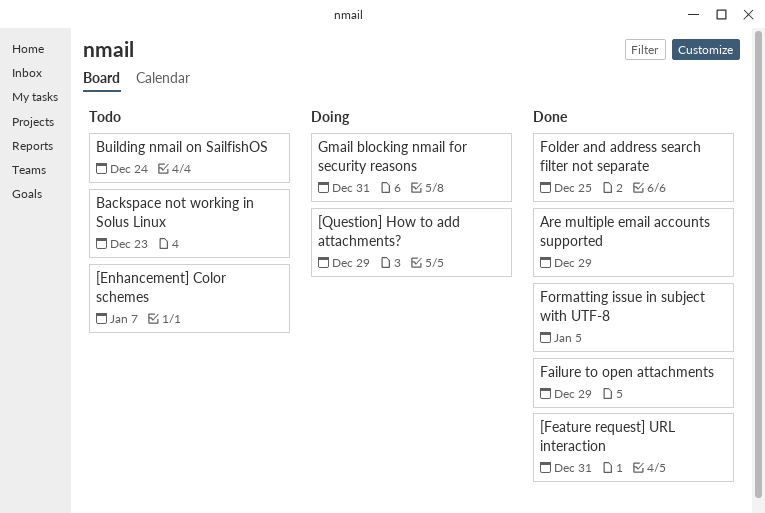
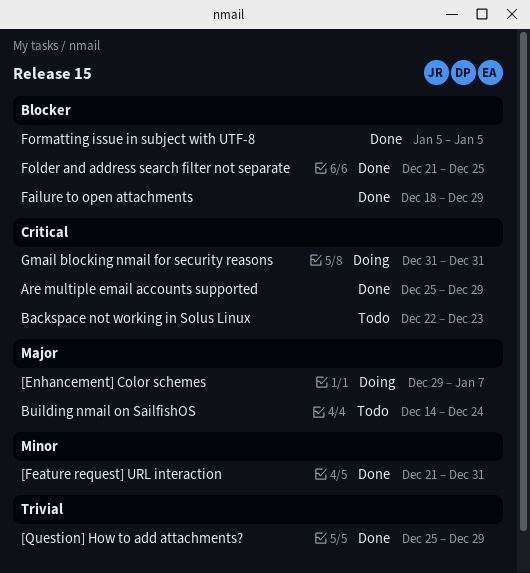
[Enhancement] Color schemes, status: Todo -> Doing
[Question] How to add attachments?, status: Doing -> Done

